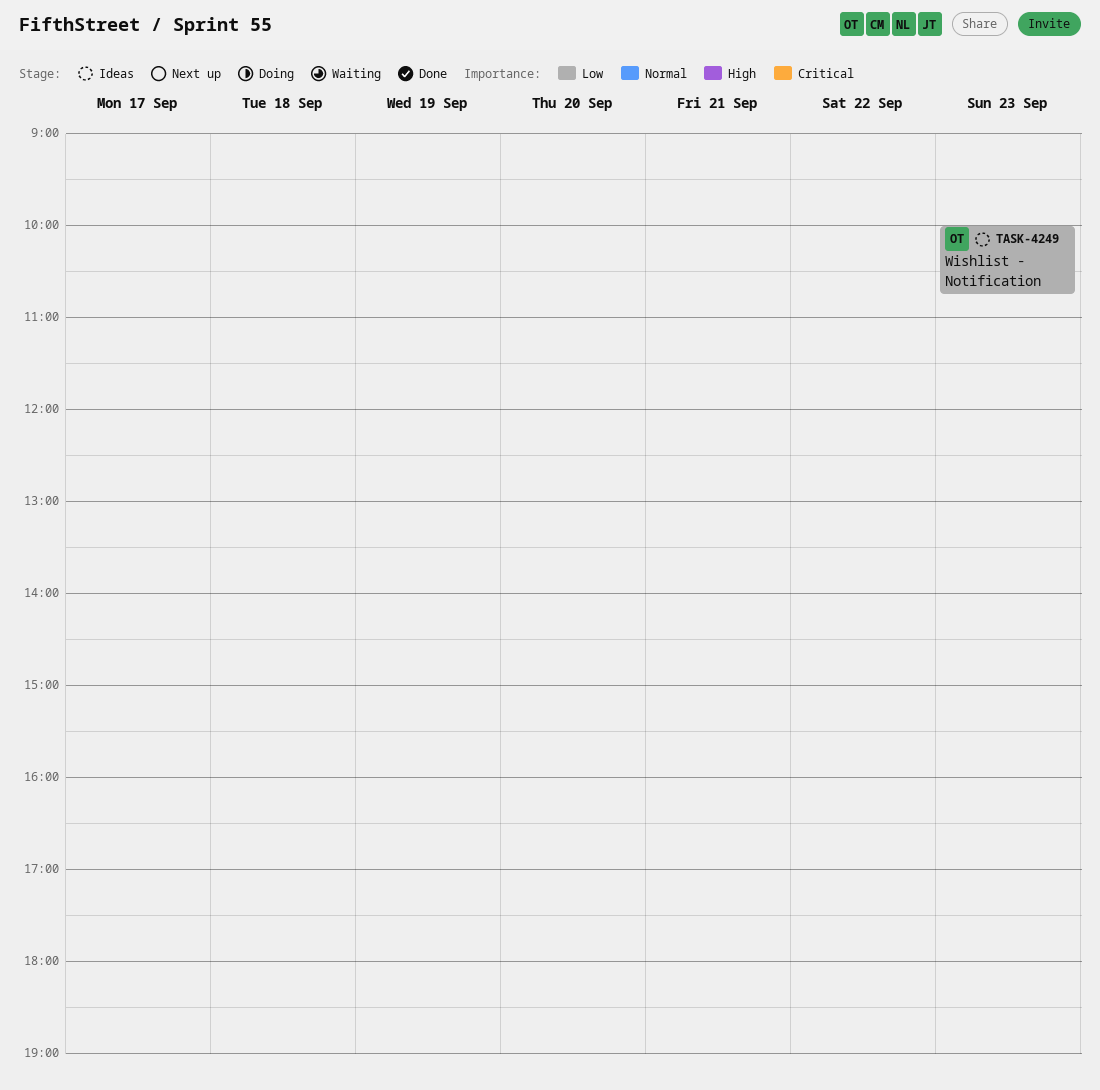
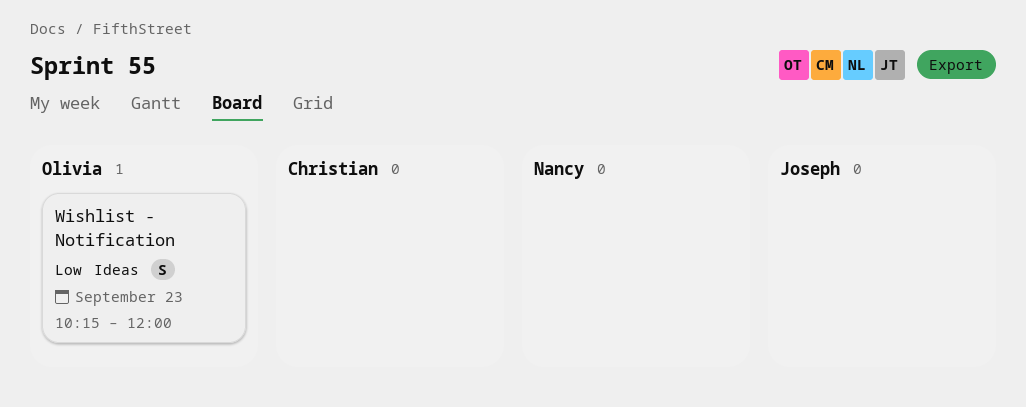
Wishlist - Notification, begins: 10:00 -> 10:15
Wishlist - Notification, ends: 10:45 -> 12:00

